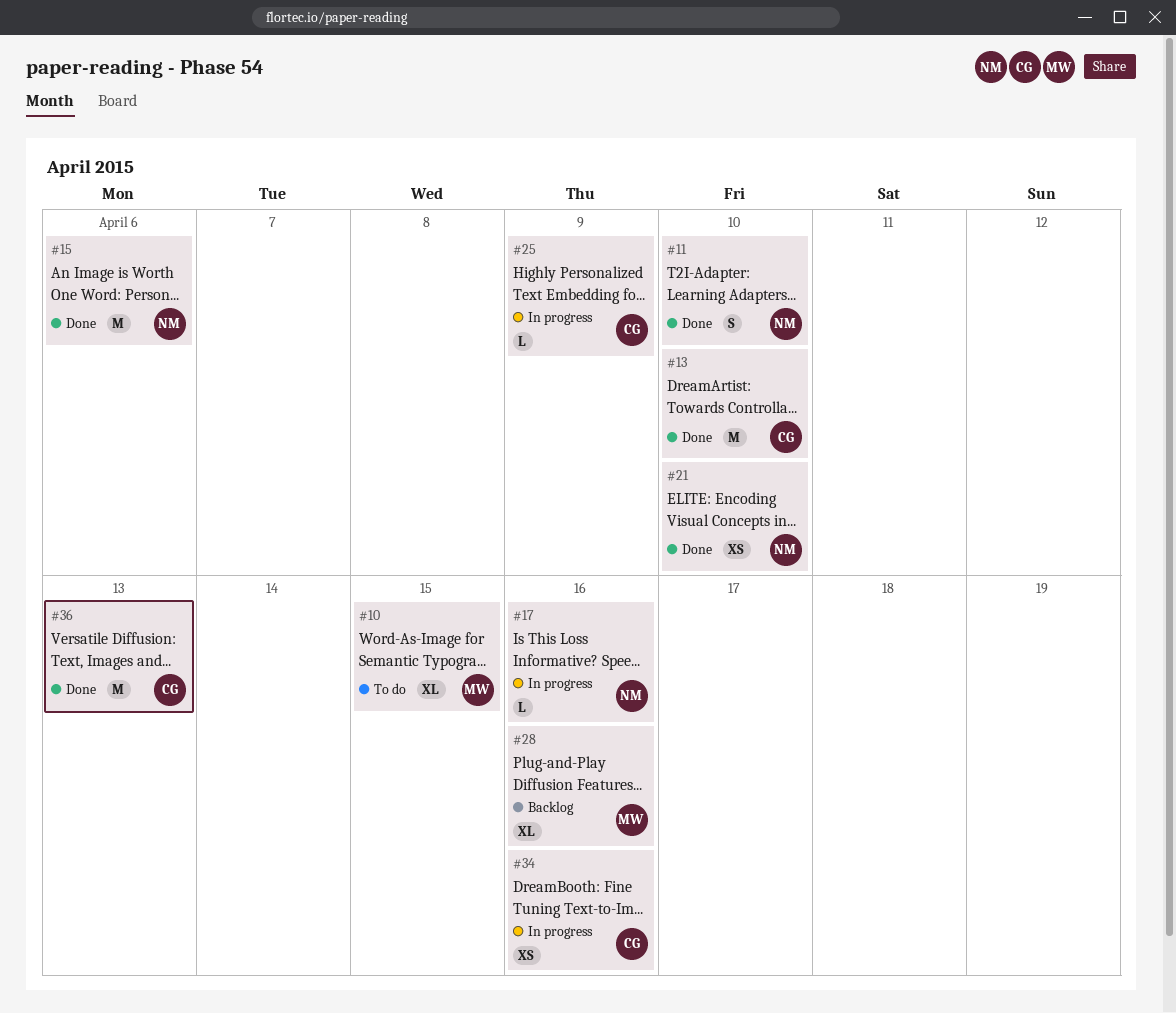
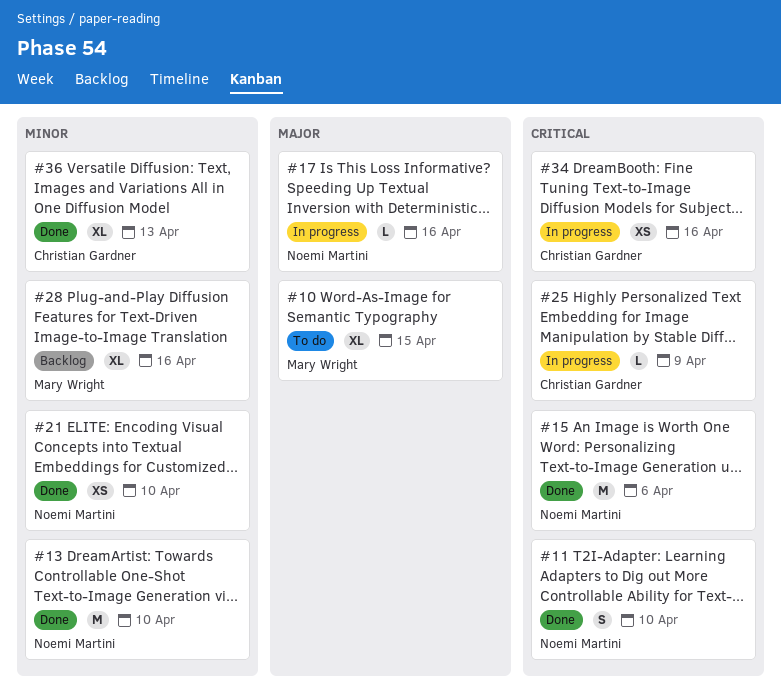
#13, owner: Christian Gardner -> Noemi Martini
#36, estimate: M -> XL

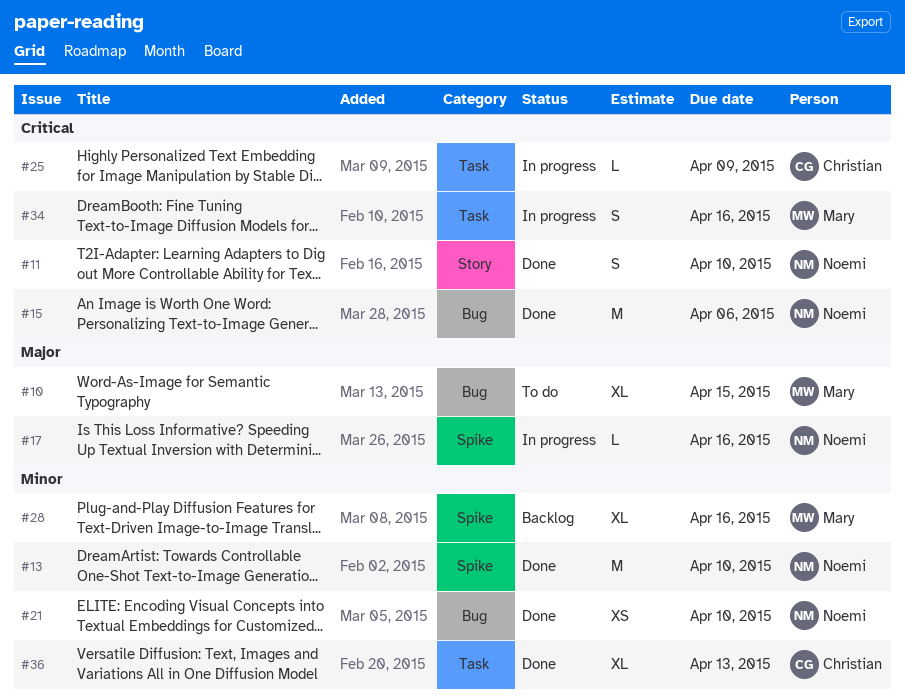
#34, owner: Christian Gardner -> Mary Wright
#34, estimate: XS -> S

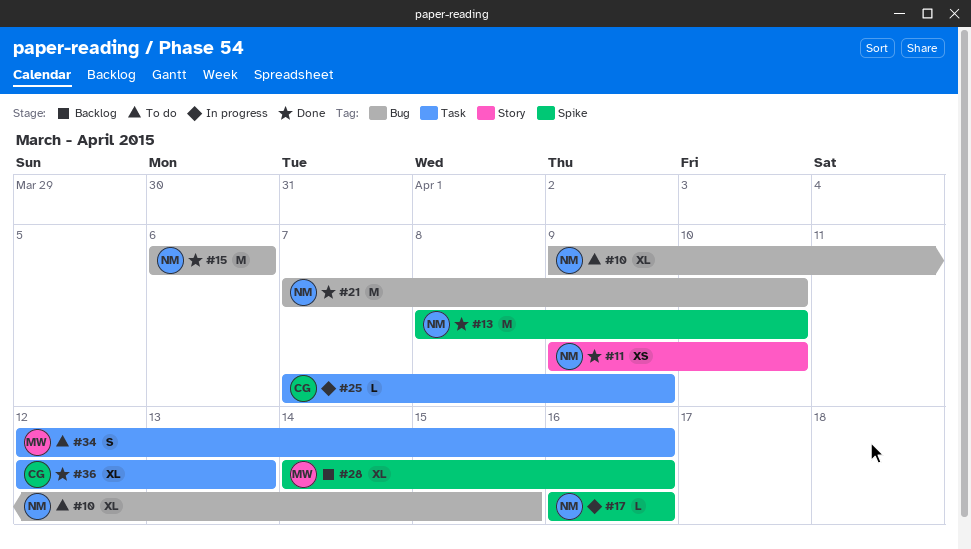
#10, owner: Mary -> Noemi
#11, estimate: S -> XS
#21, estimate: XS -> M
#34, status: In progress -> To do

